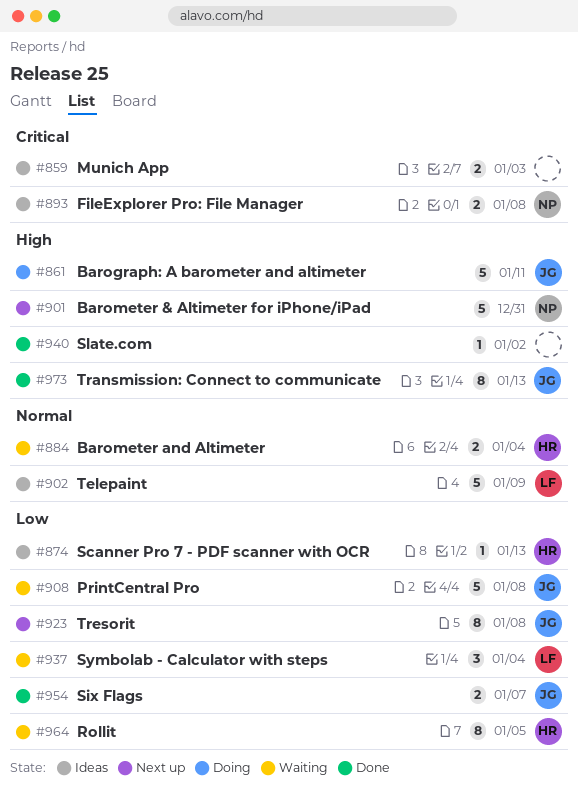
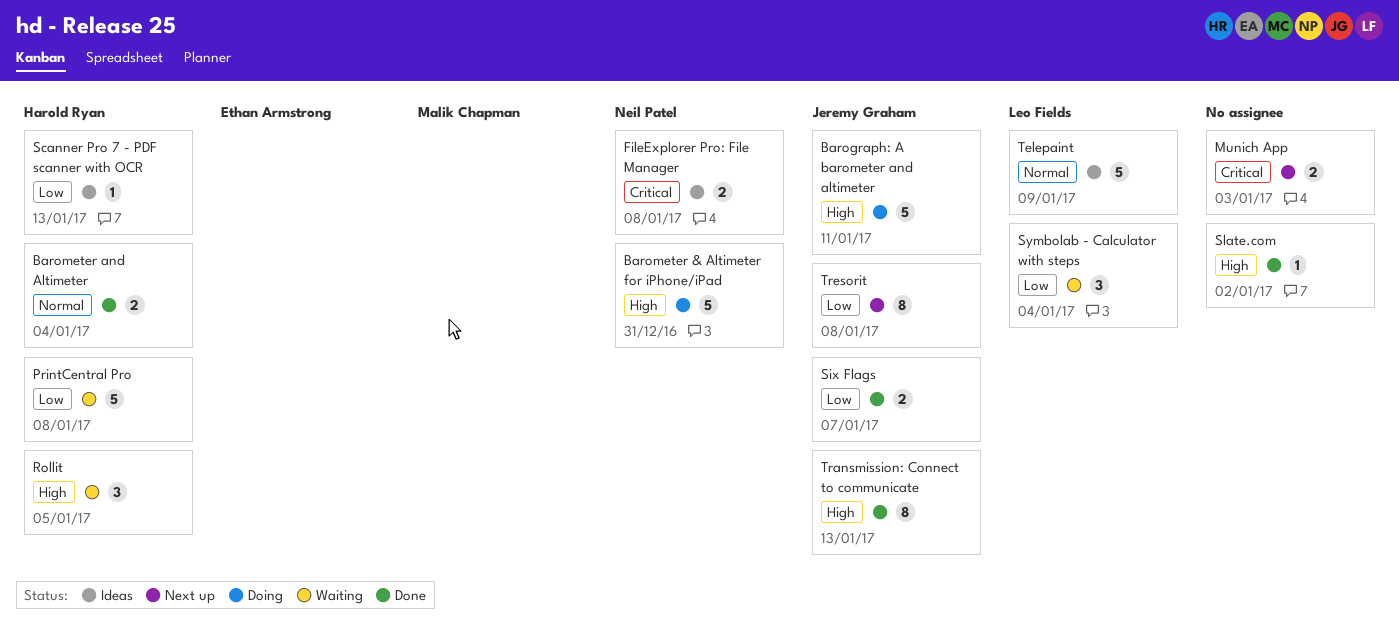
Barometer & Altimeter for iPhone/iPad, status: Next up -> Doing
Barometer and Altimeter, status: Waiting -> Done
Munich App, status: Ideas -> Next up
PrintCentral Pro, owner: Jeremy Graham -> Harold Ryan
Rollit, priority: Low -> High
Rollit, estimate: 8 -> 3

